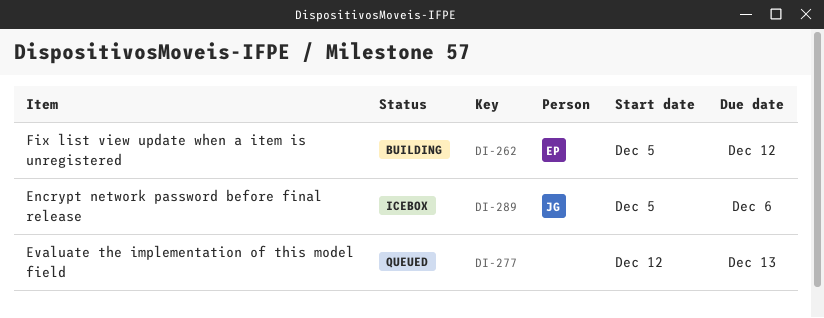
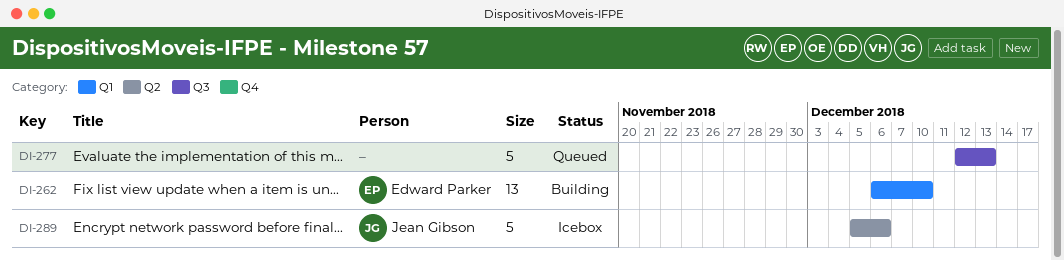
DI-262, start: Dec 5 -> Dec 6
DI-262, due: Dec 12 -> Dec 10

